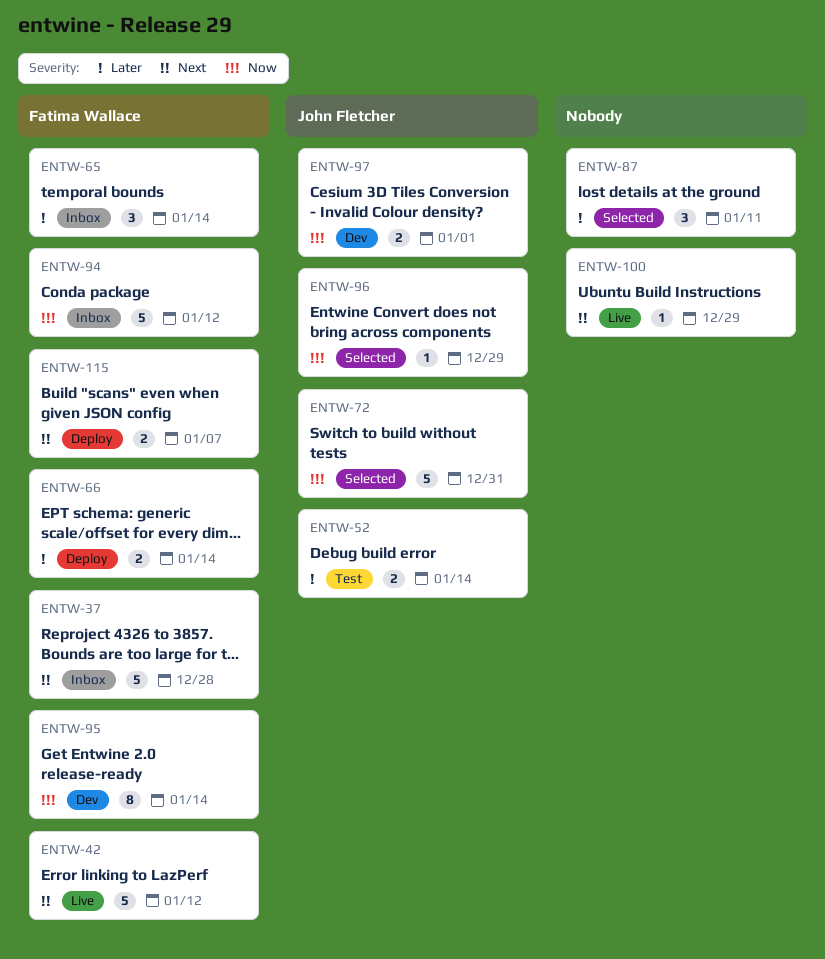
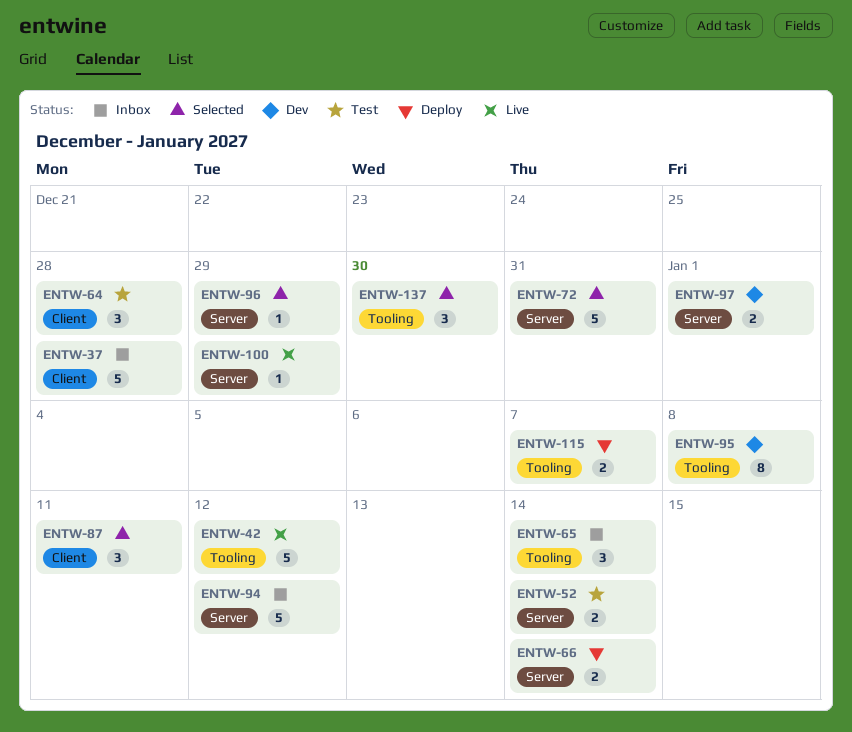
ENTW-64: none -> present
ENTW-95, due: Jan 14 -> Jan 8
ENTW-137: none -> present

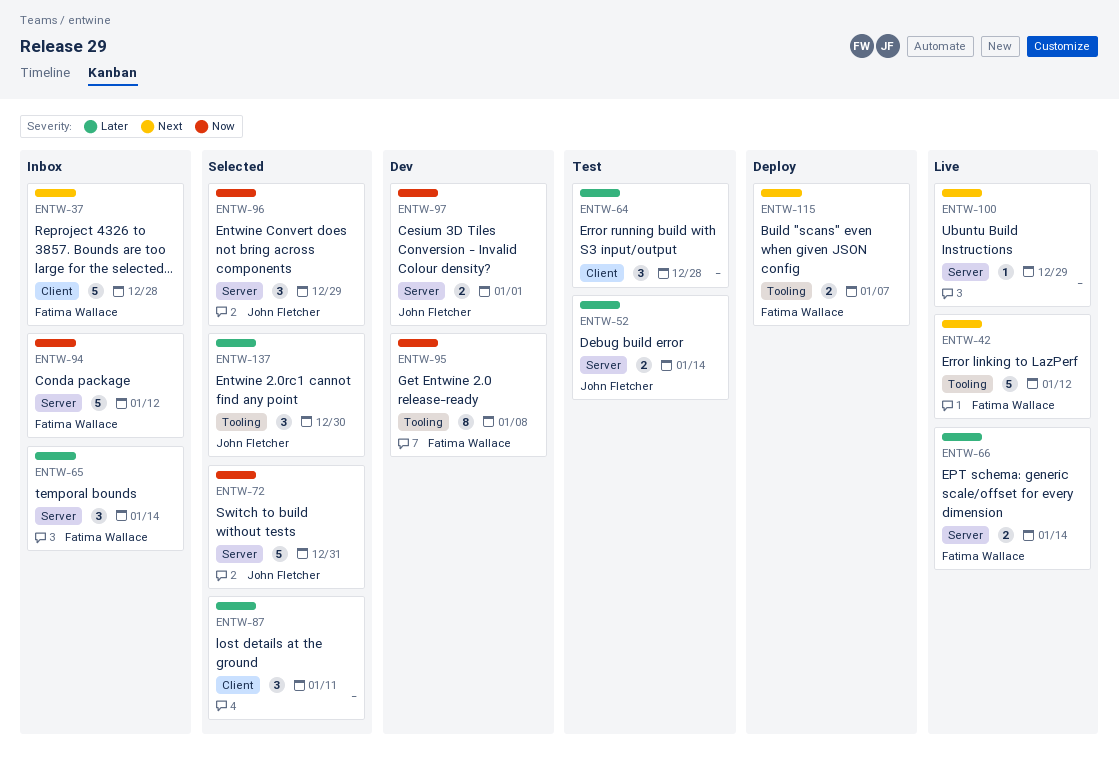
ENTW-65, label: Tooling -> Server
ENTW-66, status: Deploy -> Live
ENTW-96, estimate: 1 -> 3

